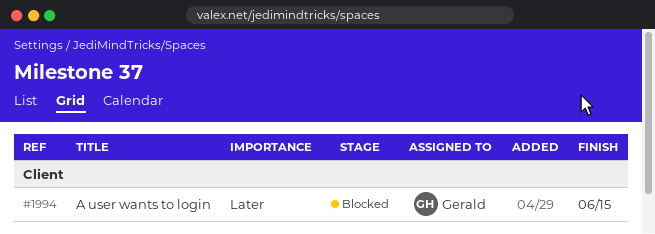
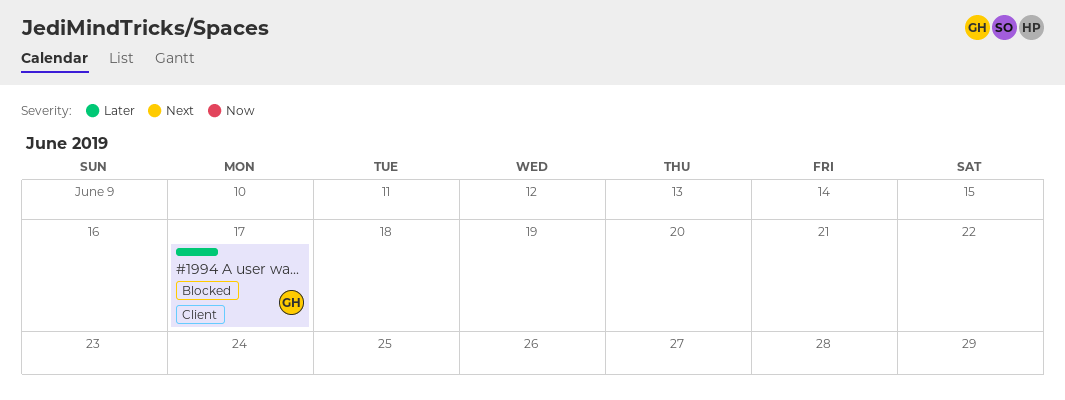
#1994, due: Jun 15 -> Jun 17

